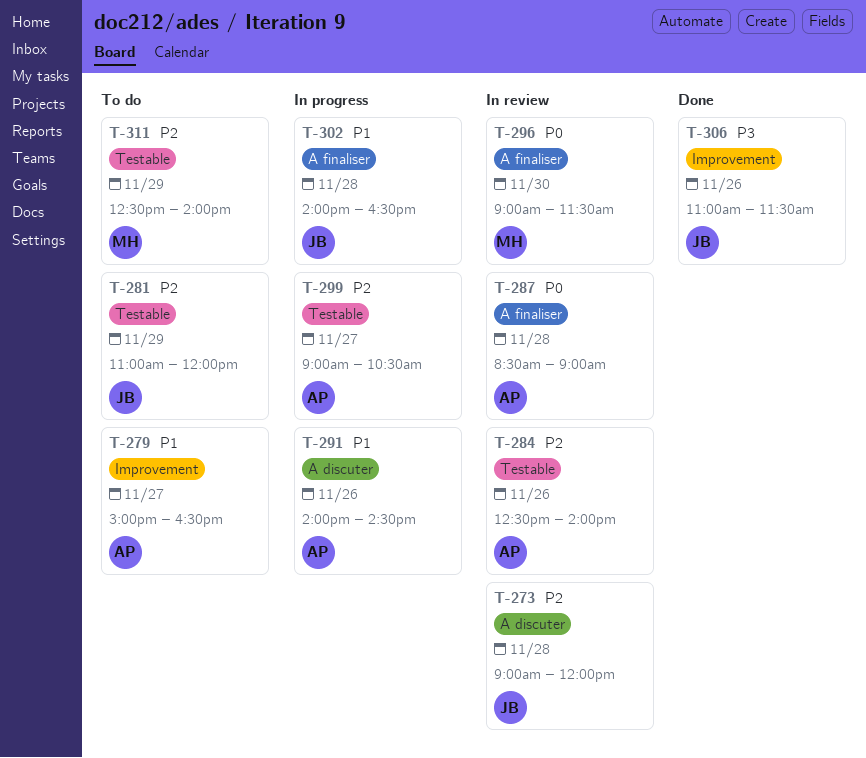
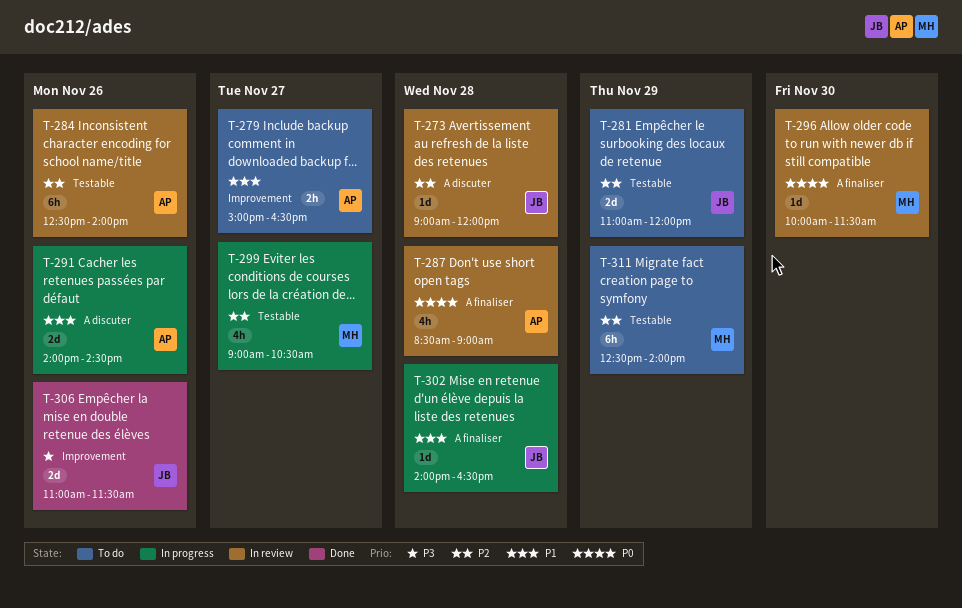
T-296, begins: 09:00 -> 10:00
T-299, owner: AP -> MH

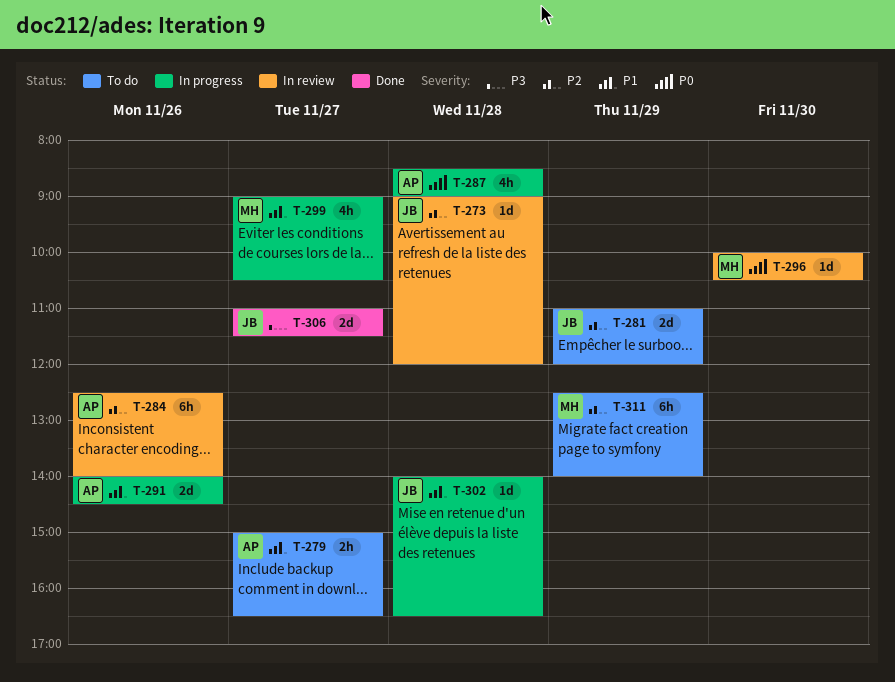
T-287, status: In review -> In progress
T-296, ends: 11:30 -> 10:30
T-299, priority: P2 -> P1
T-306, day: Nov 26 -> Nov 27

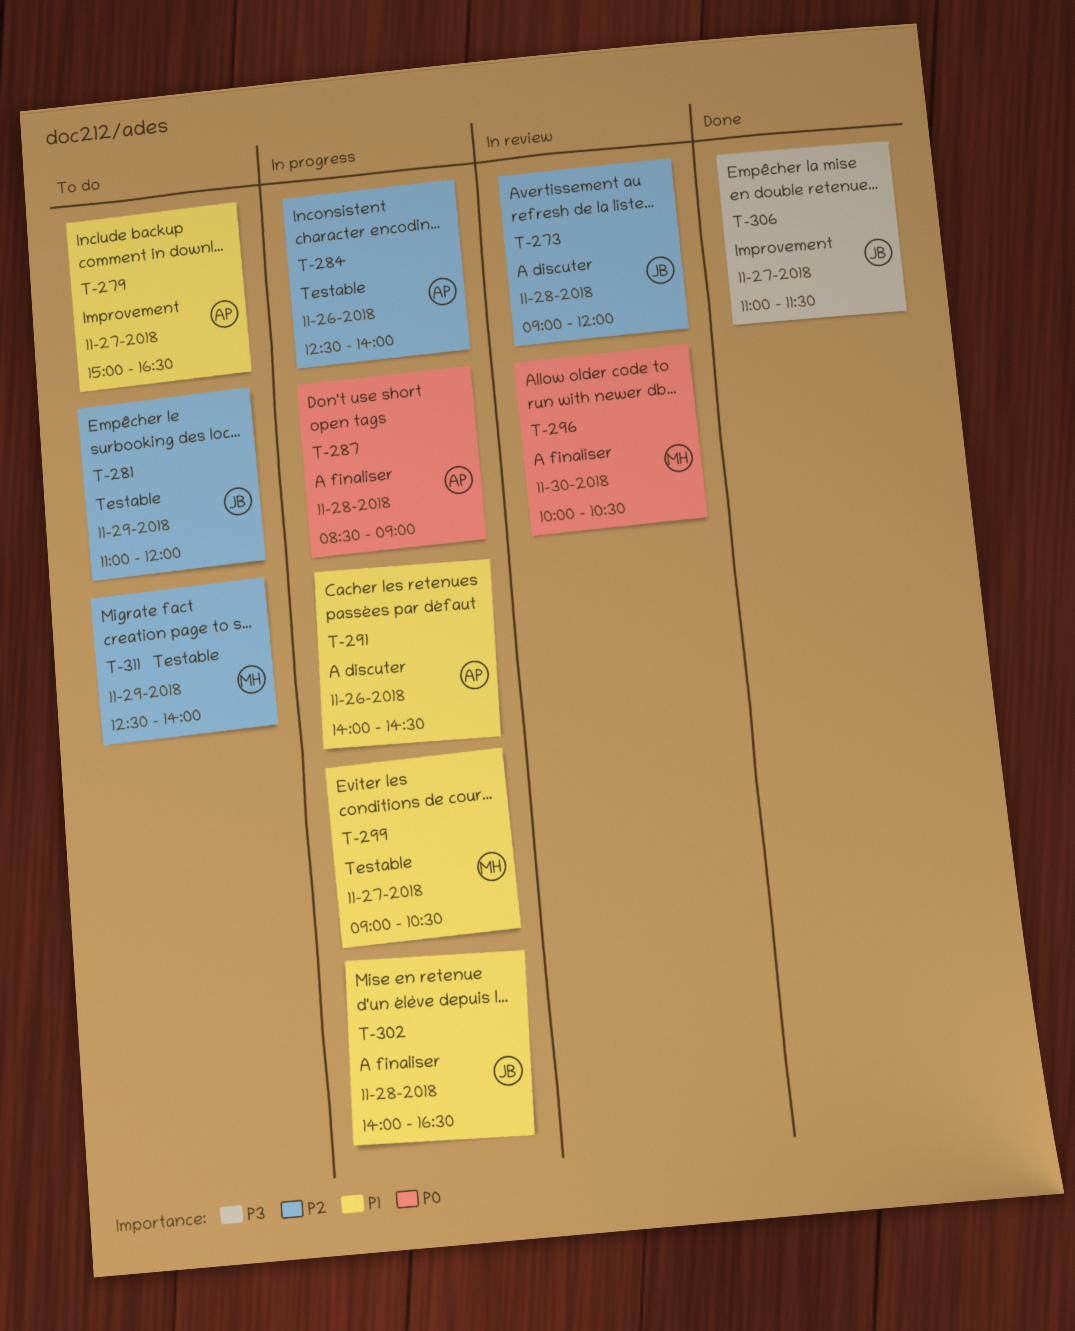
T-284, status: In review -> In progress

